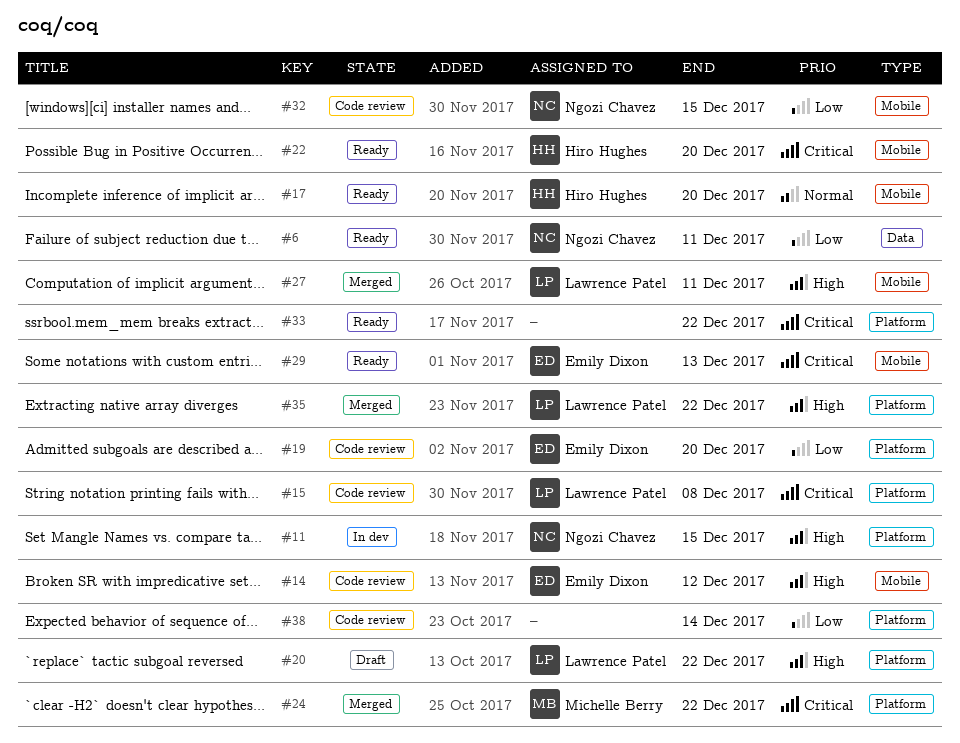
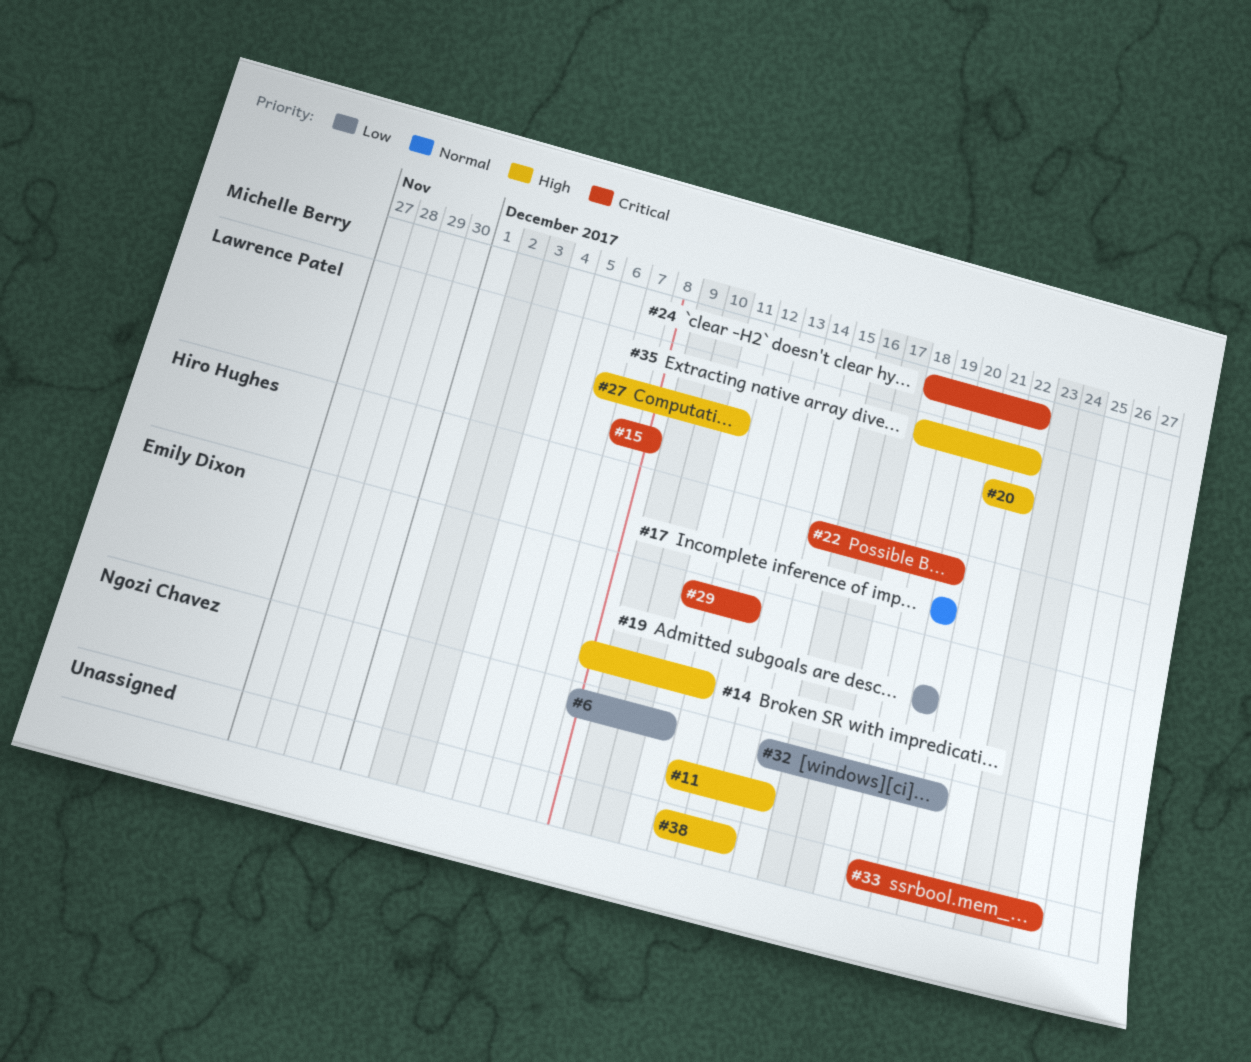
#32, due: Dec 15 -> Dec 21
#33, due: Dec 22 -> Dec 25
#38, priority: Low -> High

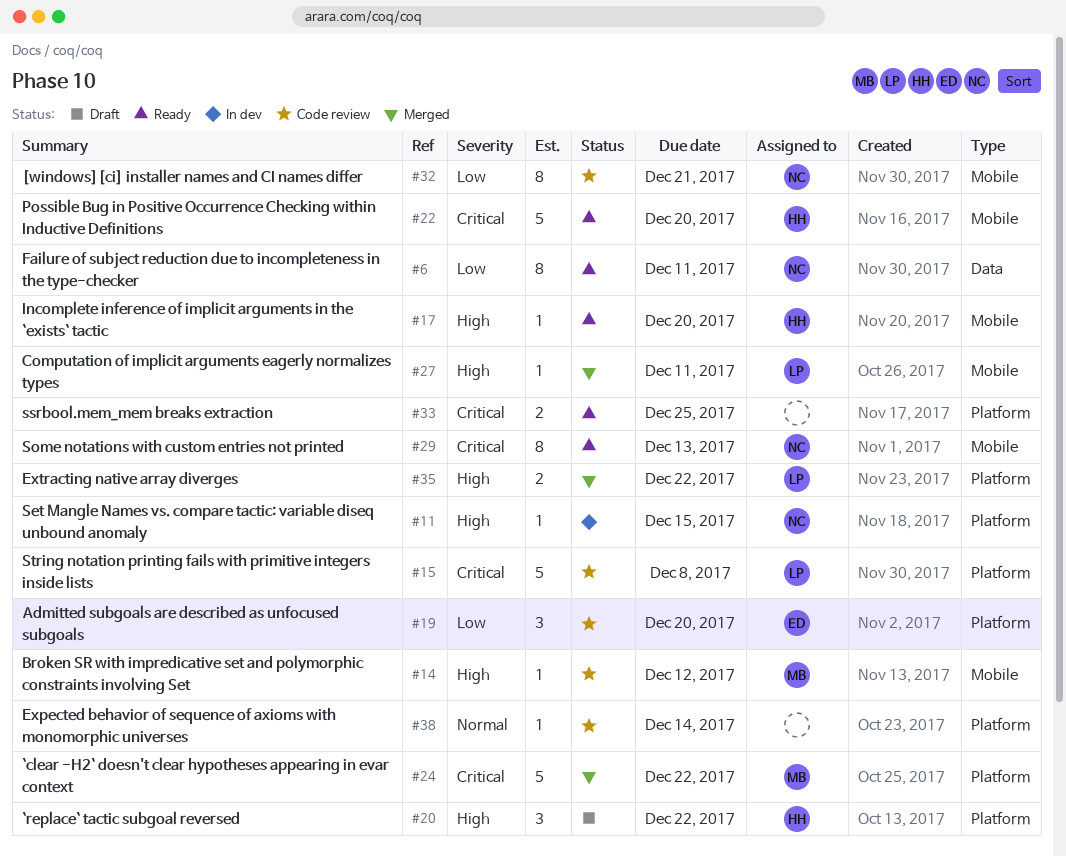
#14, owner: Emily Dixon -> Michelle Berry
#17, priority: Normal -> High
#20, owner: Lawrence Patel -> Hiro Hughes
#29, owner: Emily Dixon -> Ngozi Chavez
#38, priority: High -> Normal

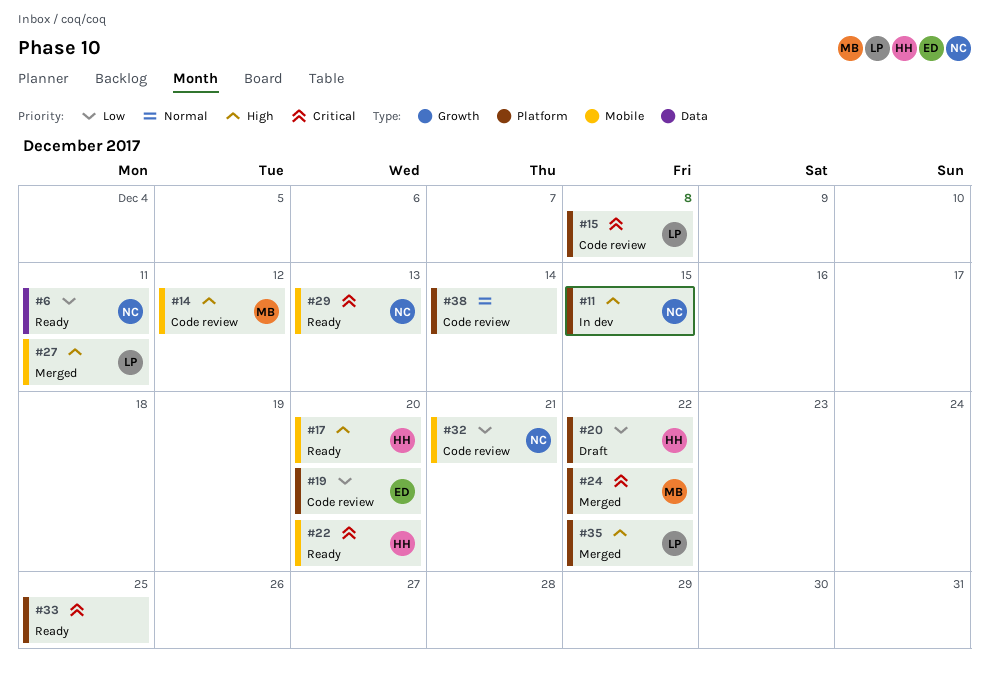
#20, priority: High -> Low

